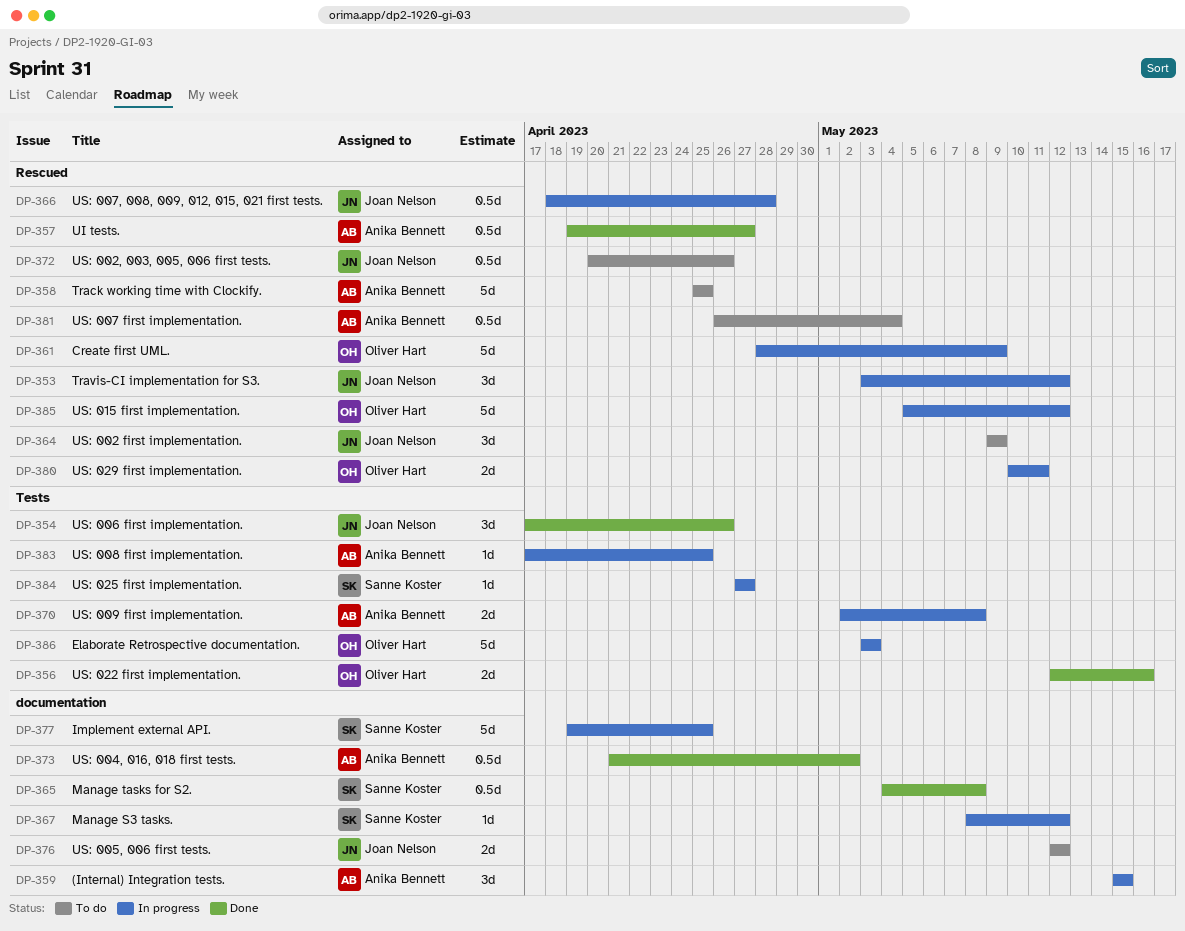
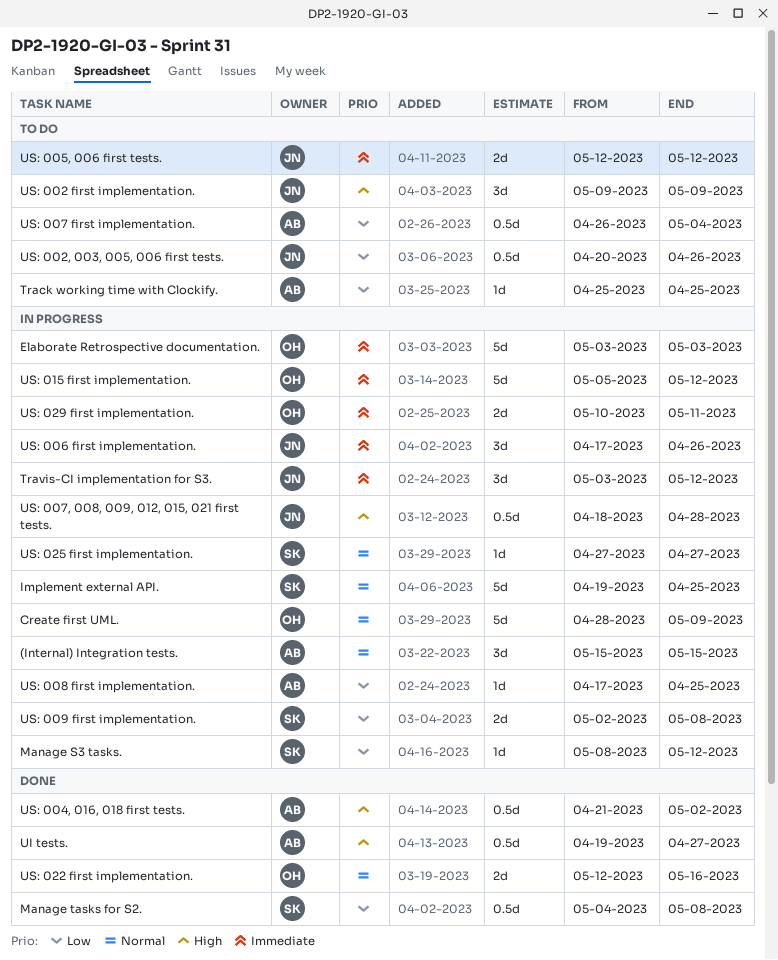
Track working time with Clockify., estimate: 5d -> 1d
US: 006 first implementation., status: Done -> In progress
US: 009 first implementation., owner: Anika Bennett -> Sanne Koster

